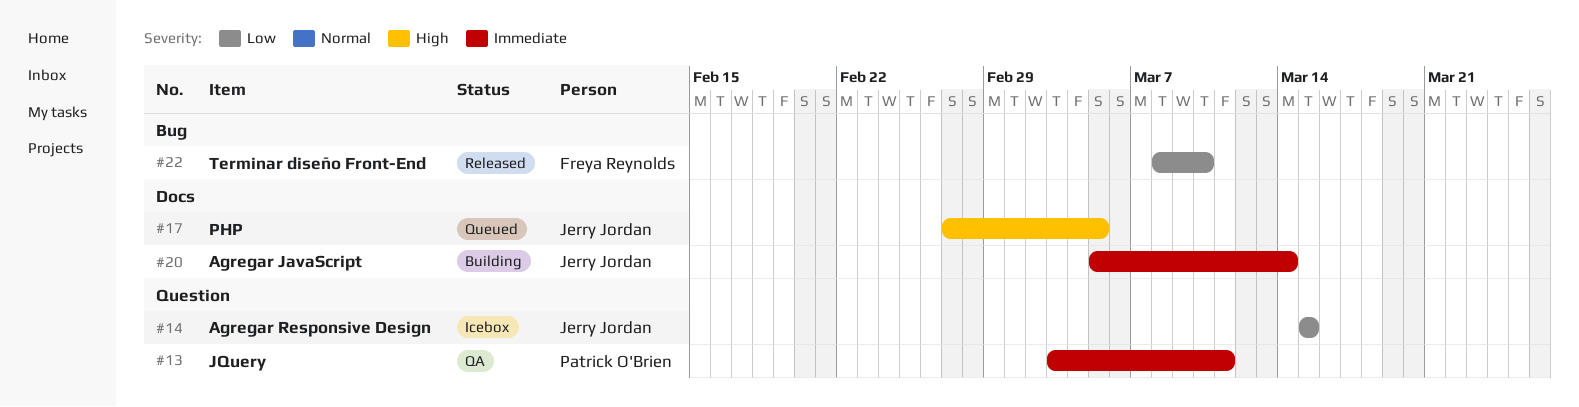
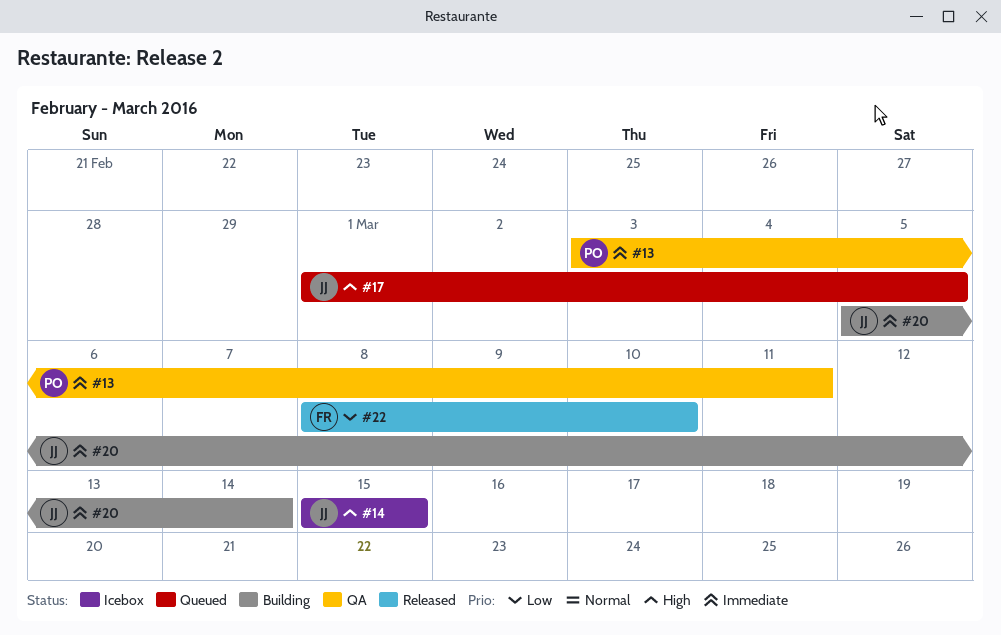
#14, priority: Low -> High
#17, start: Feb 27 -> Mar 1

